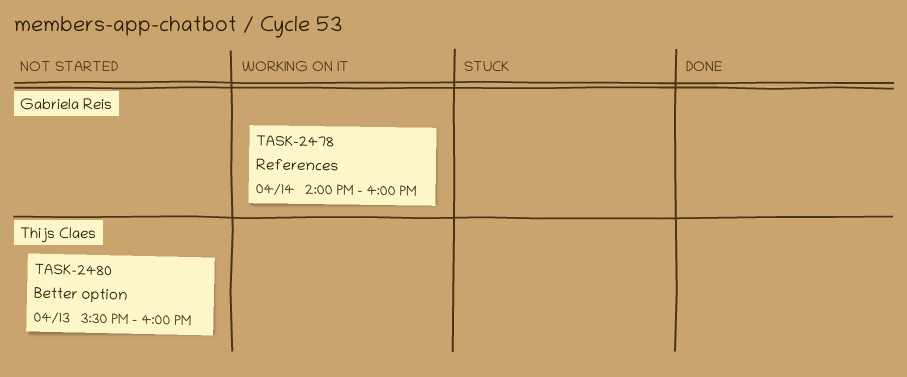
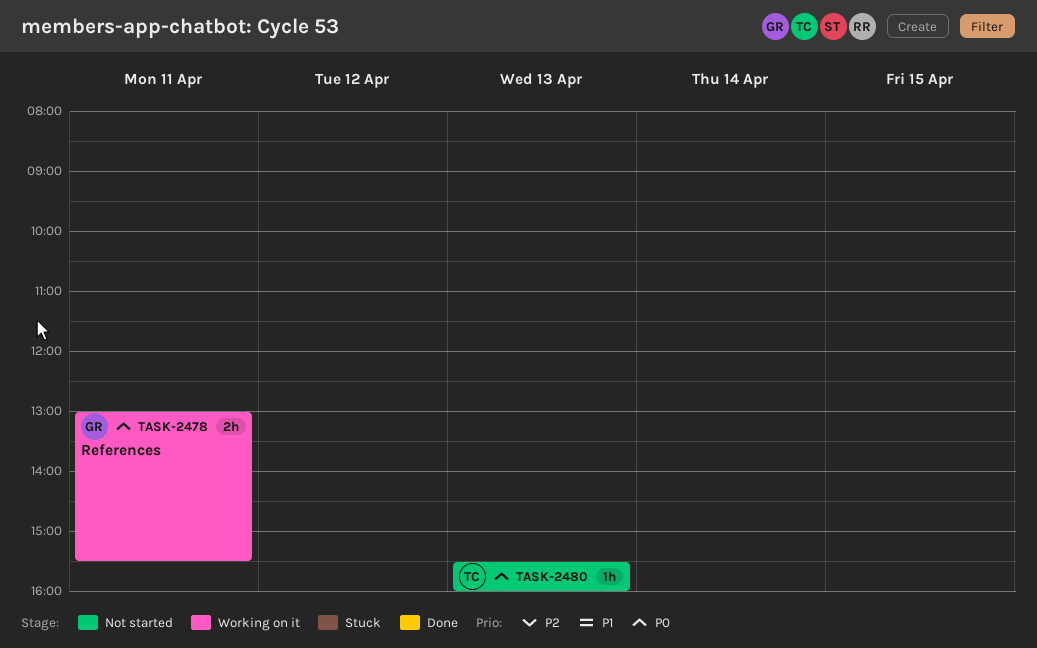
TASK-2478, day: Apr 14 -> Apr 11
TASK-2478, begins: 14:00 -> 13:00
TASK-2478, ends: 16:00 -> 15:30

